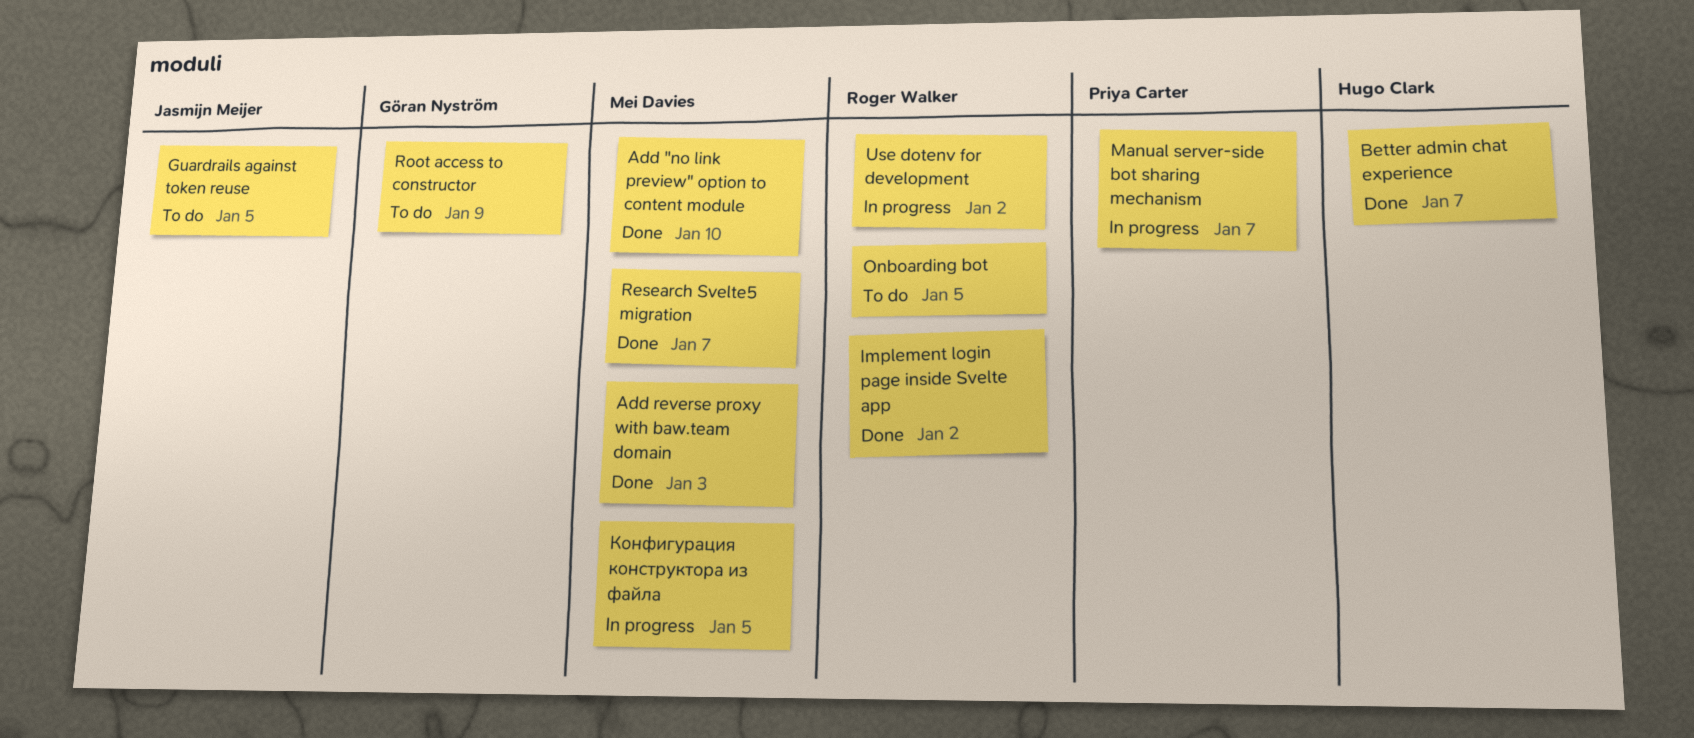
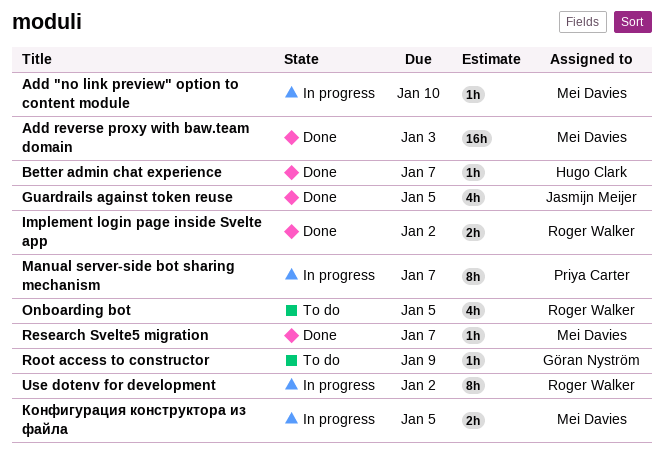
Add "no link preview" option to content module, status: Done -> In progress
Guardrails against token reuse, status: To do -> Done

